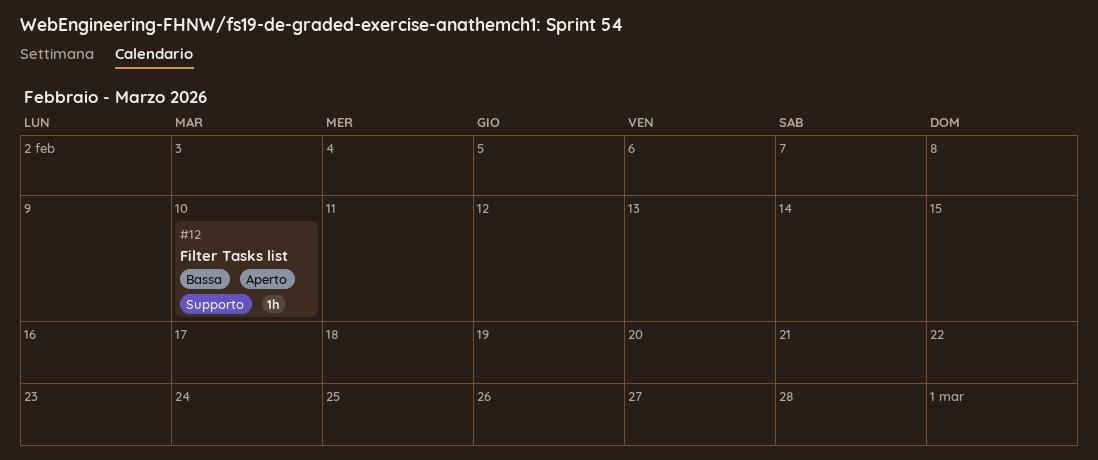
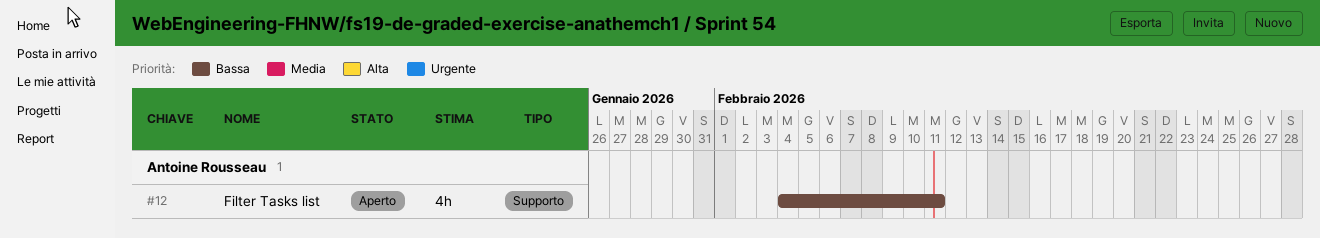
#12, estimate: 1h -> 4h
#12, due: Feb 10 -> Feb 11

